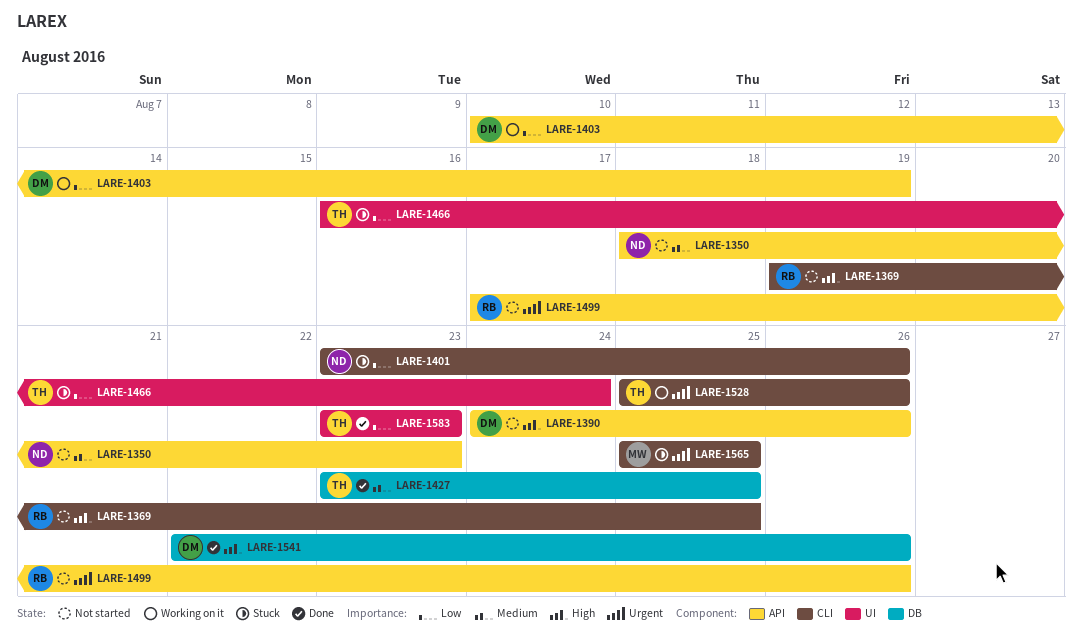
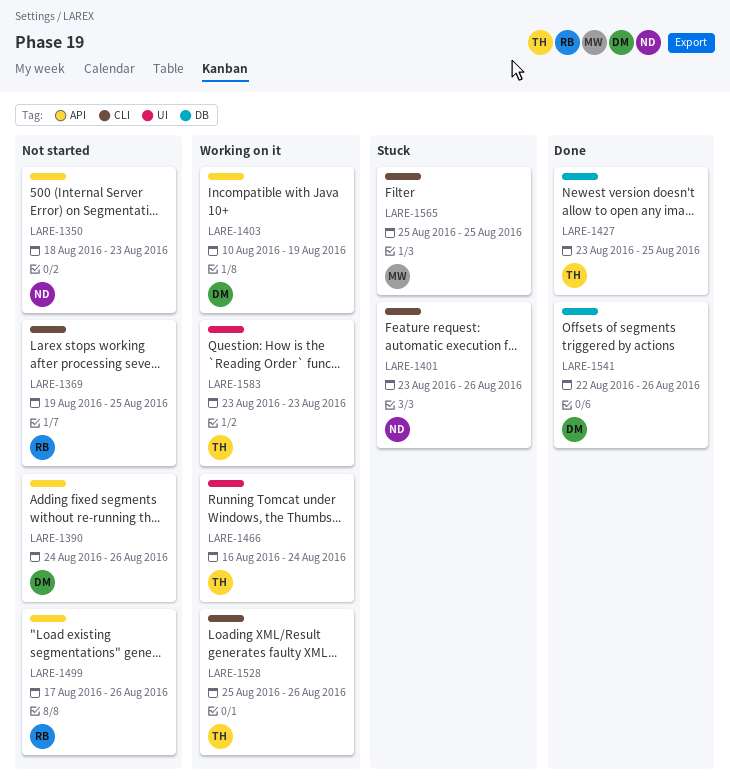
LARE-1466, status: Stuck -> Working on it
LARE-1583, status: Done -> Working on it

